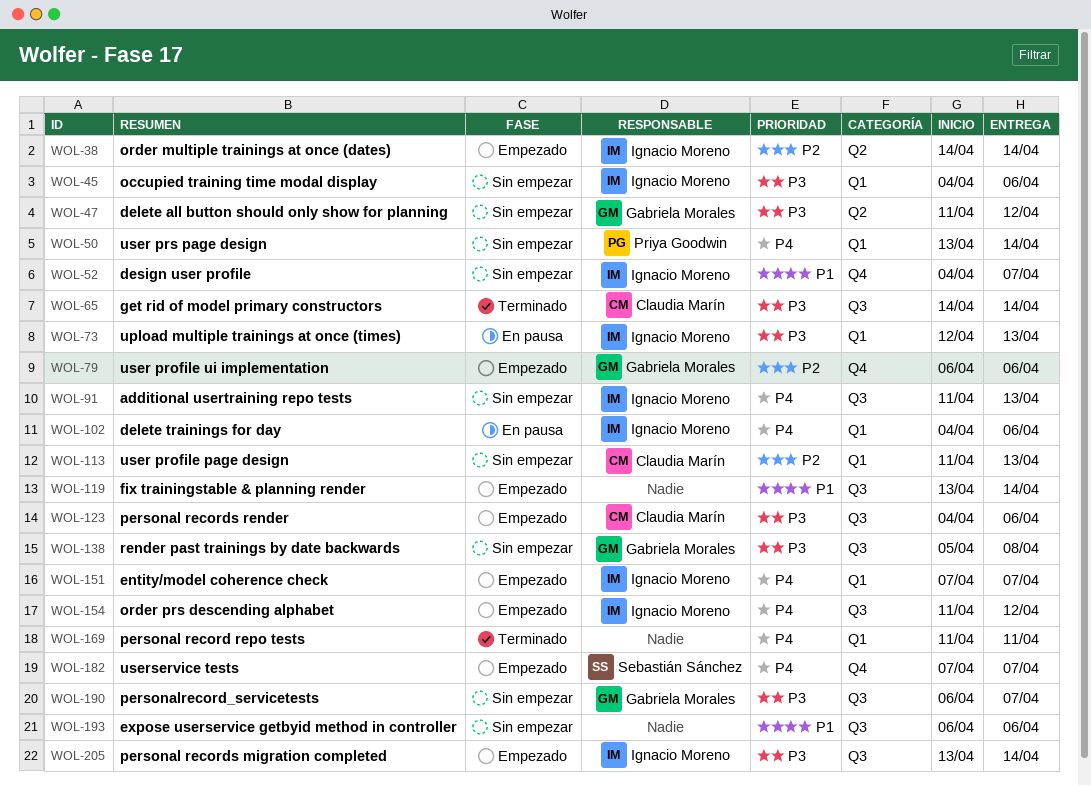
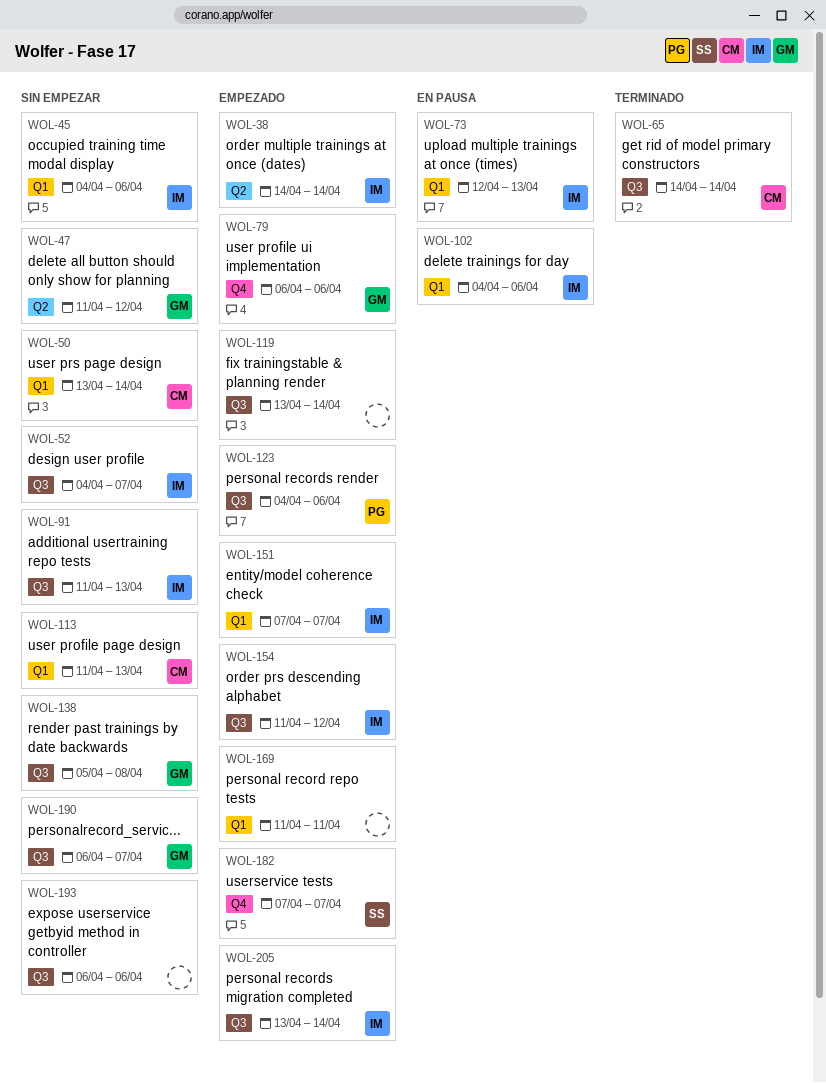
WOL-50, owner: Priya Goodwin -> Claudia Marín
WOL-52, label: Q4 -> Q3
WOL-123, owner: Claudia Marín -> Priya Goodwin
WOL-169, status: Terminado -> Empezado

